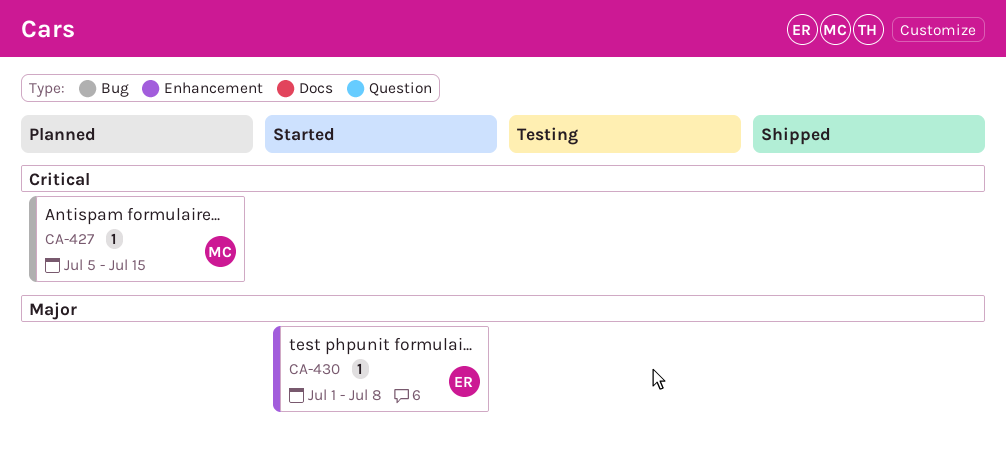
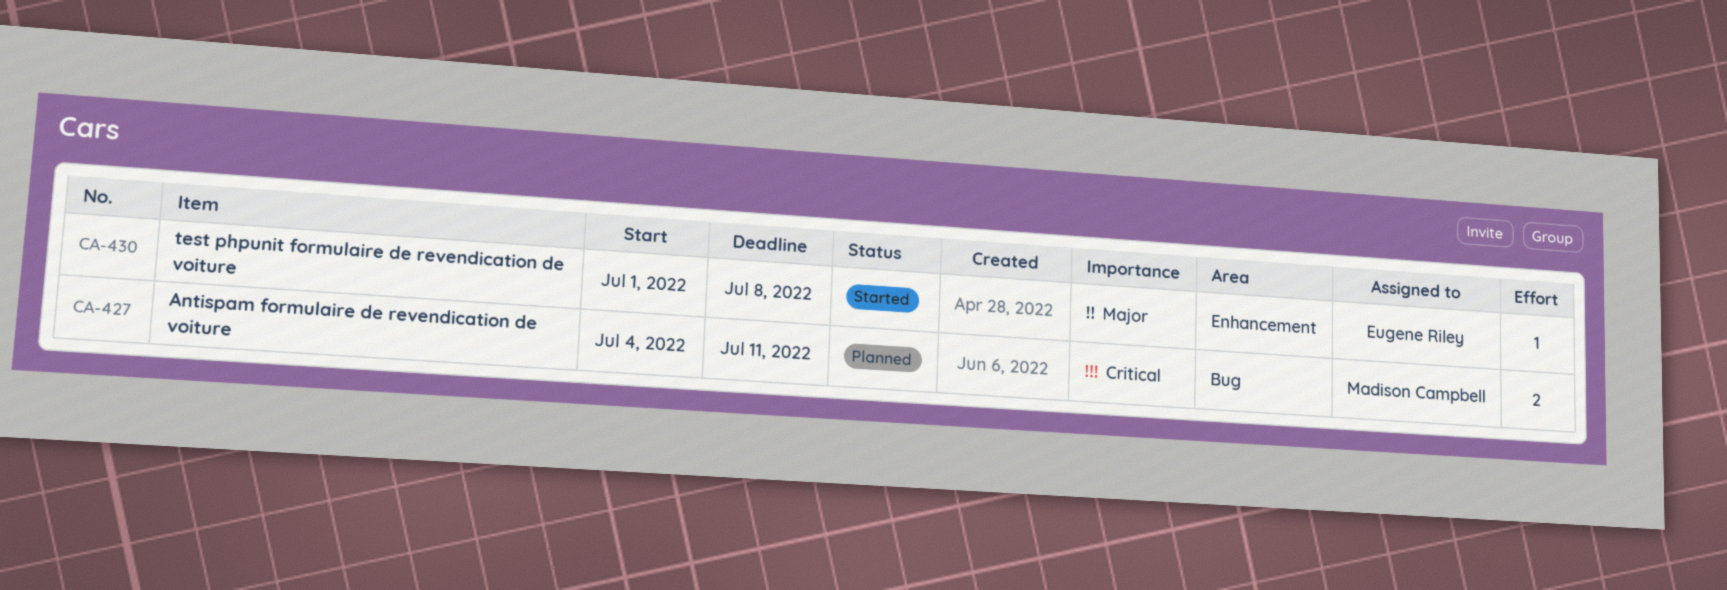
CA-427, estimate: 1 -> 2
CA-427, start: Jul 5 -> Jul 4
CA-427, due: Jul 15 -> Jul 11

